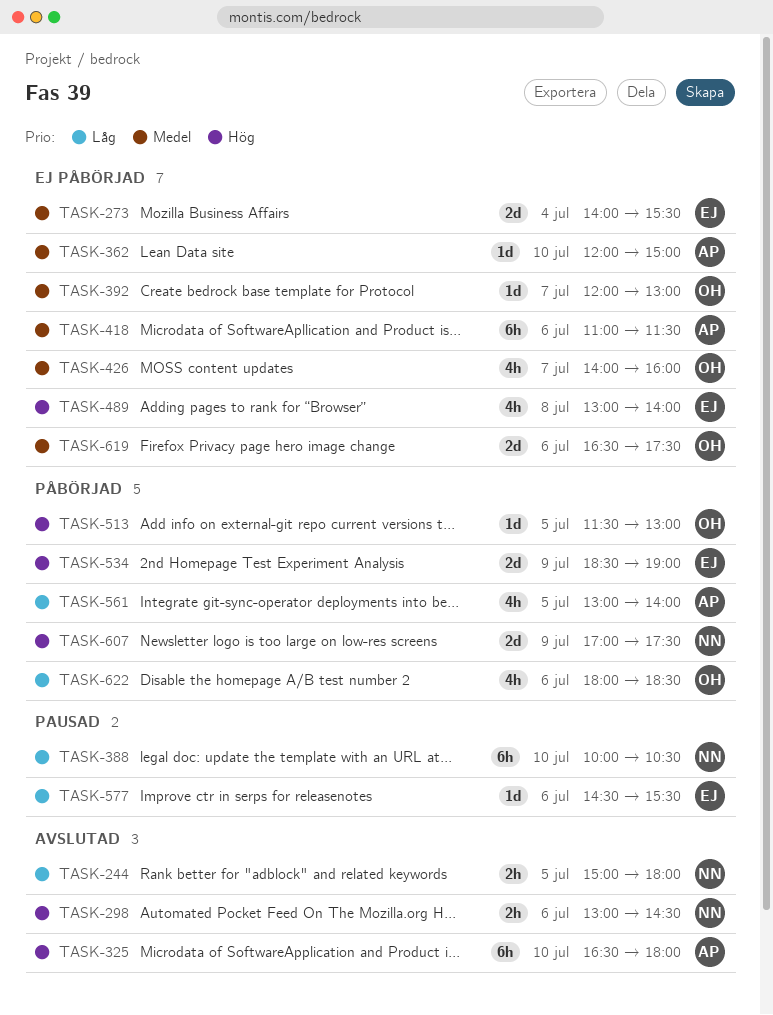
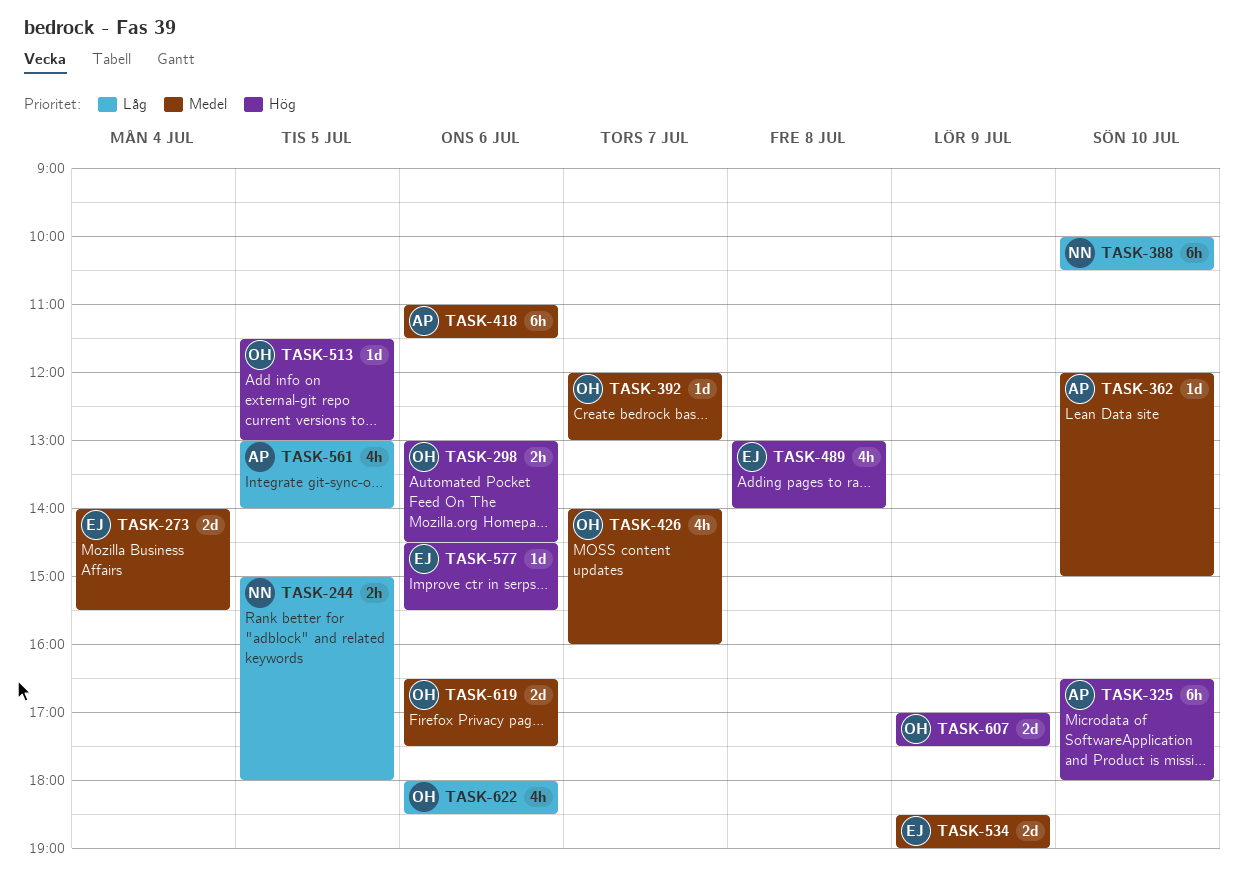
TASK-298, owner: NN -> OH
TASK-534, priority: Hög -> Medel
TASK-577, priority: Låg -> Hög
TASK-607, owner: NN -> OH

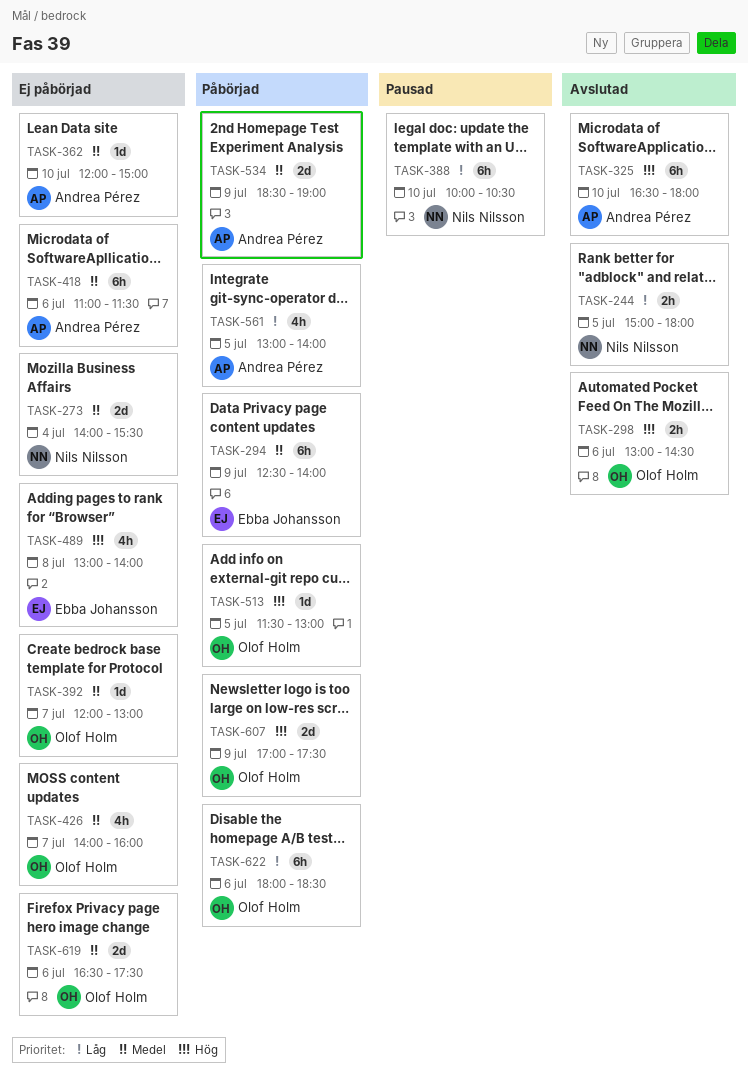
TASK-273, owner: Ebba Johansson -> Nils Nilsson
TASK-294: none -> present
TASK-534, owner: Ebba Johansson -> Andrea Pérez
TASK-577: present -> none
TASK-622, estimate: 4h -> 6h

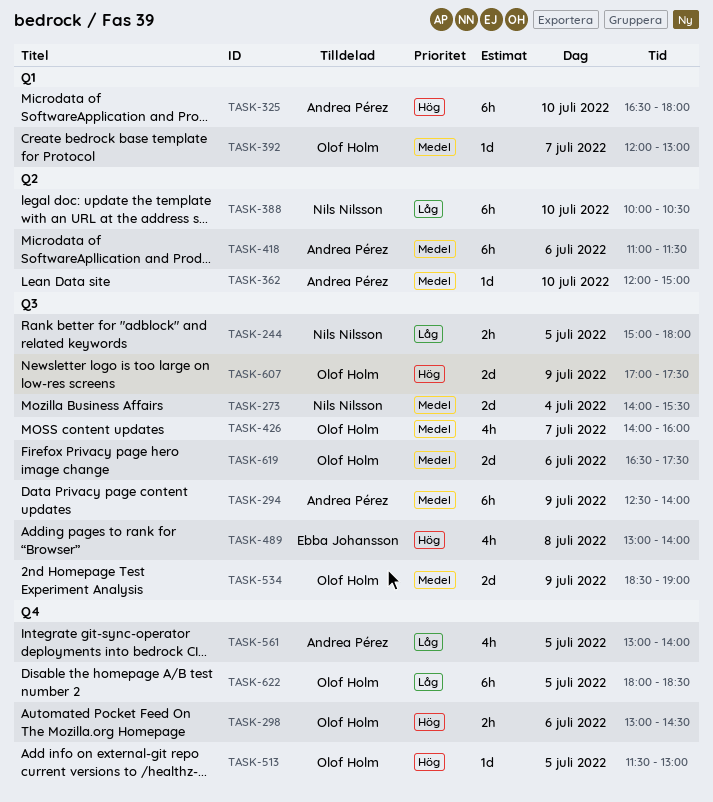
TASK-294, owner: Ebba Johansson -> Andrea Pérez
TASK-534, owner: Andrea Pérez -> Olof Holm
TASK-622, day: Jul 6 -> Jul 5

